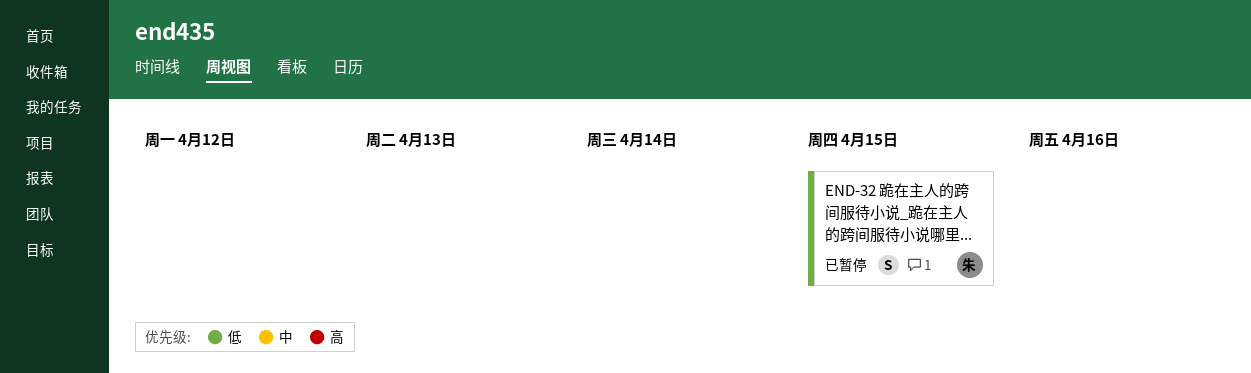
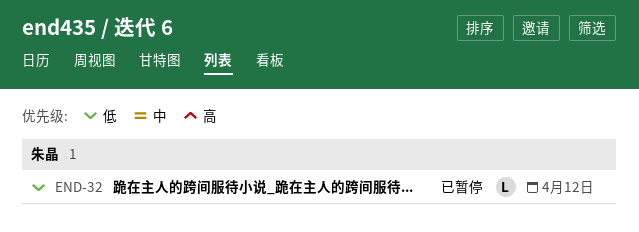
END-32, estimate: S -> L
END-32, due: Apr 15 -> Apr 12

